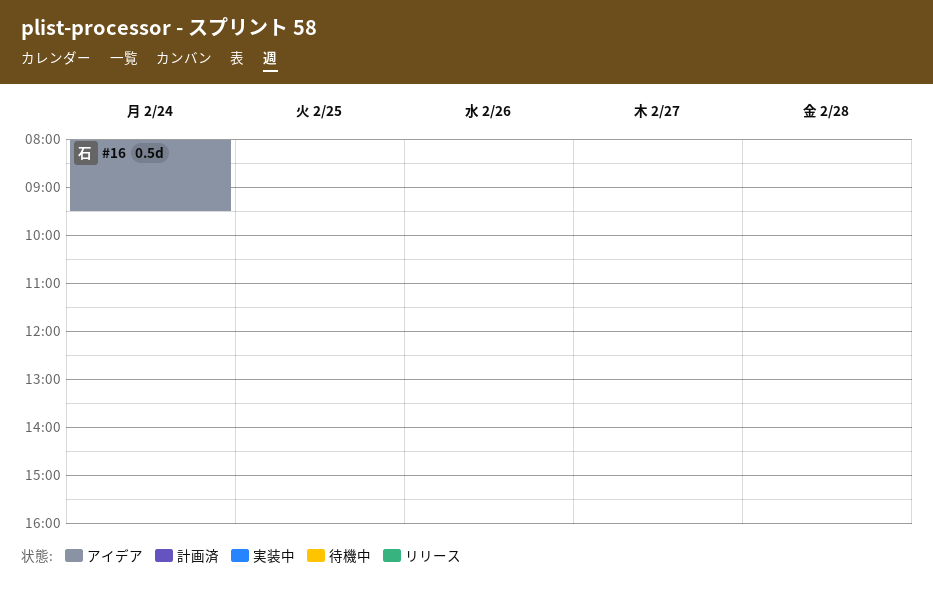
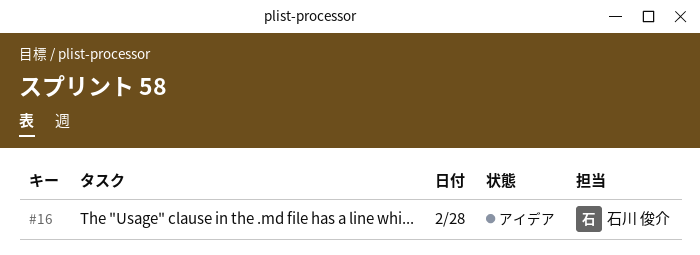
#16, day: Feb 24 -> Feb 28

